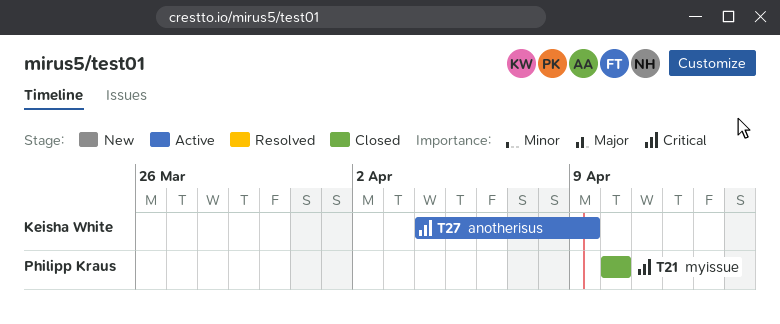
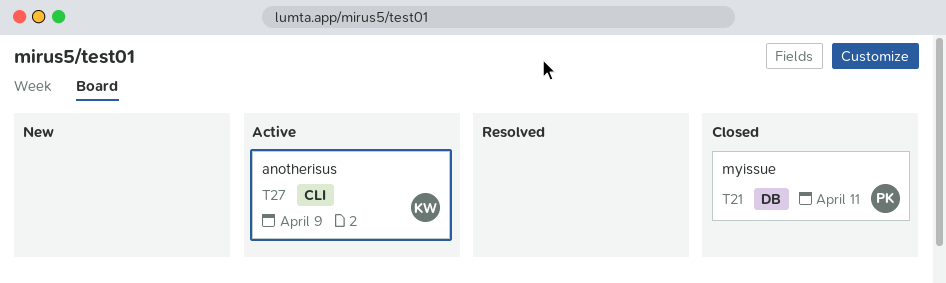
T21, due: Apr 10 -> Apr 11

